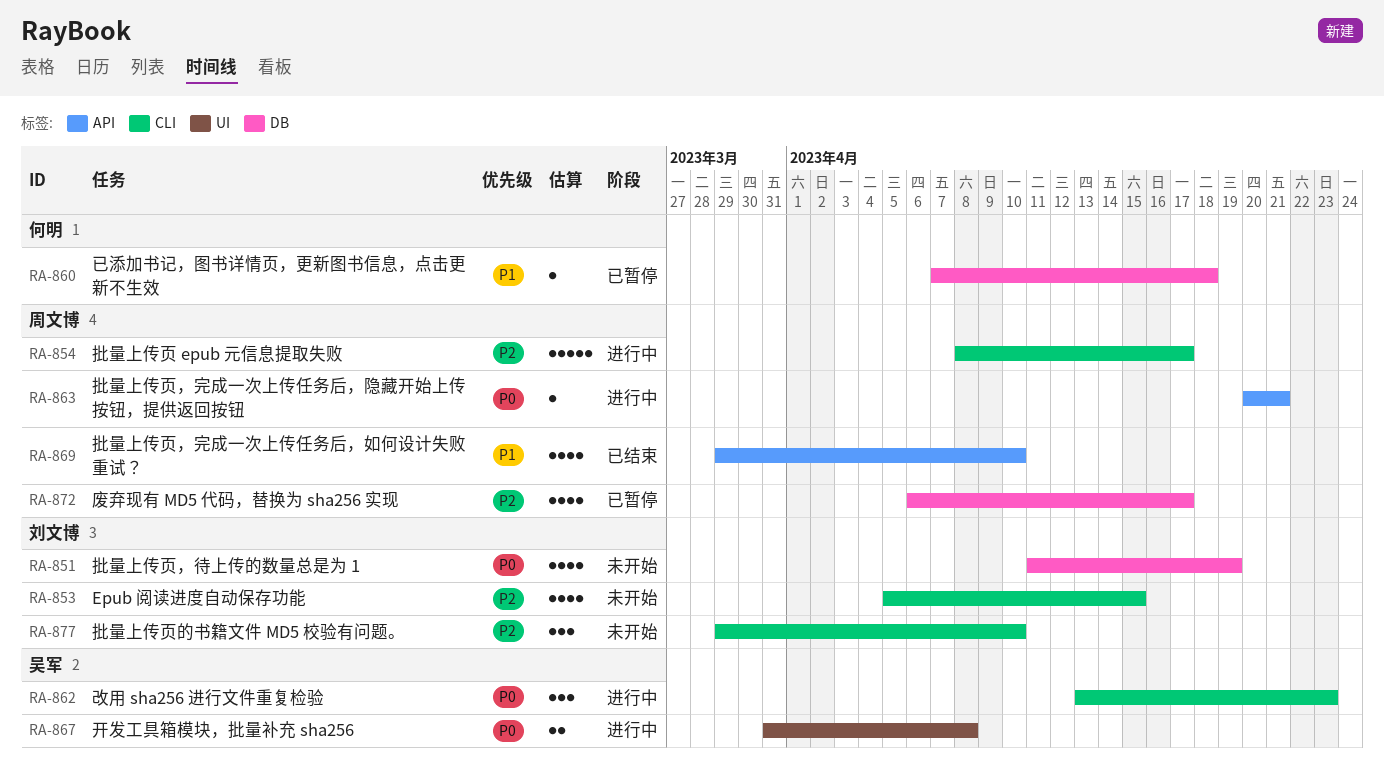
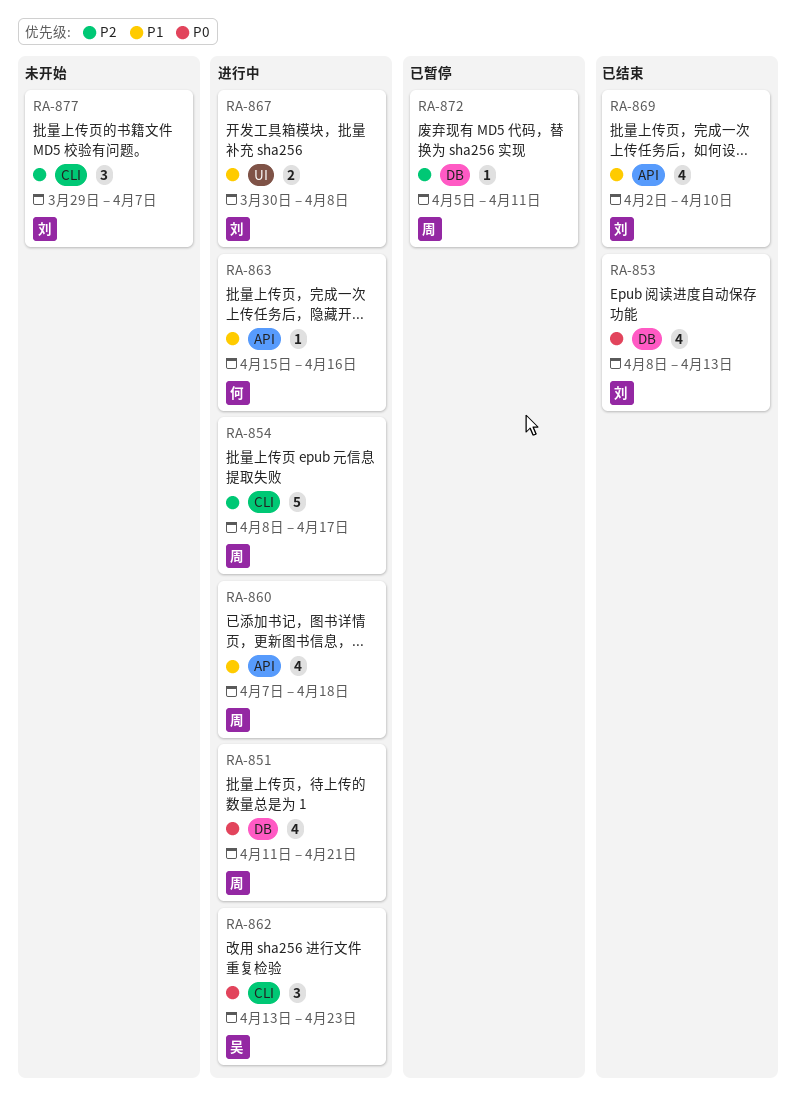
RA-851, status: 未开始 -> 进行中
RA-851, owner: 刘文博 -> 周文博
RA-851, due: Apr 19 -> Apr 21
RA-853, status: 未开始 -> 已结束
RA-853, priority: P2 -> P0
RA-853, label: CLI -> DB
RA-853, start: Apr 5 -> Apr 8
RA-853, due: Apr 15 -> Apr 13
RA-860, status: 已暂停 -> 进行中
RA-860, owner: 何明 -> 周文博
RA-860, label: DB -> API
RA-860, estimate: 1 -> 4
RA-863, owner: 周文博 -> 何明
RA-863, priority: P0 -> P1
RA-863, start: Apr 20 -> Apr 15
RA-863, due: Apr 21 -> Apr 16
RA-867, owner: 吴军 -> 刘文博
RA-867, priority: P0 -> P1
RA-867, start: Mar 31 -> Mar 30
RA-869, owner: 周文博 -> 刘文博
RA-869, start: Mar 29 -> Apr 2
RA-872, estimate: 4 -> 1
RA-872, start: Apr 6 -> Apr 5
RA-872, due: Apr 17 -> Apr 11
RA-877, due: Apr 10 -> Apr 7

